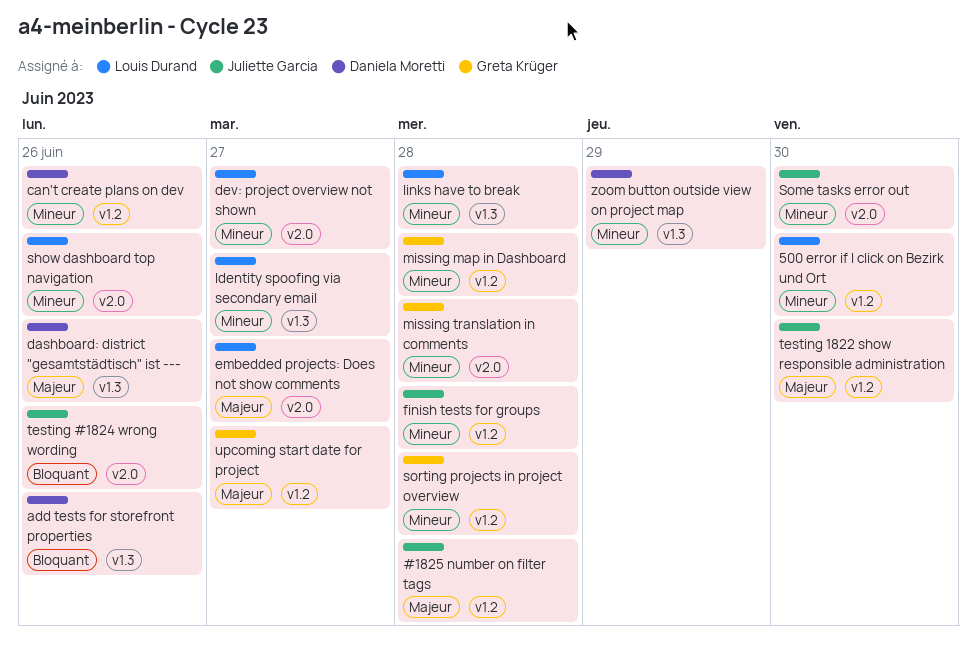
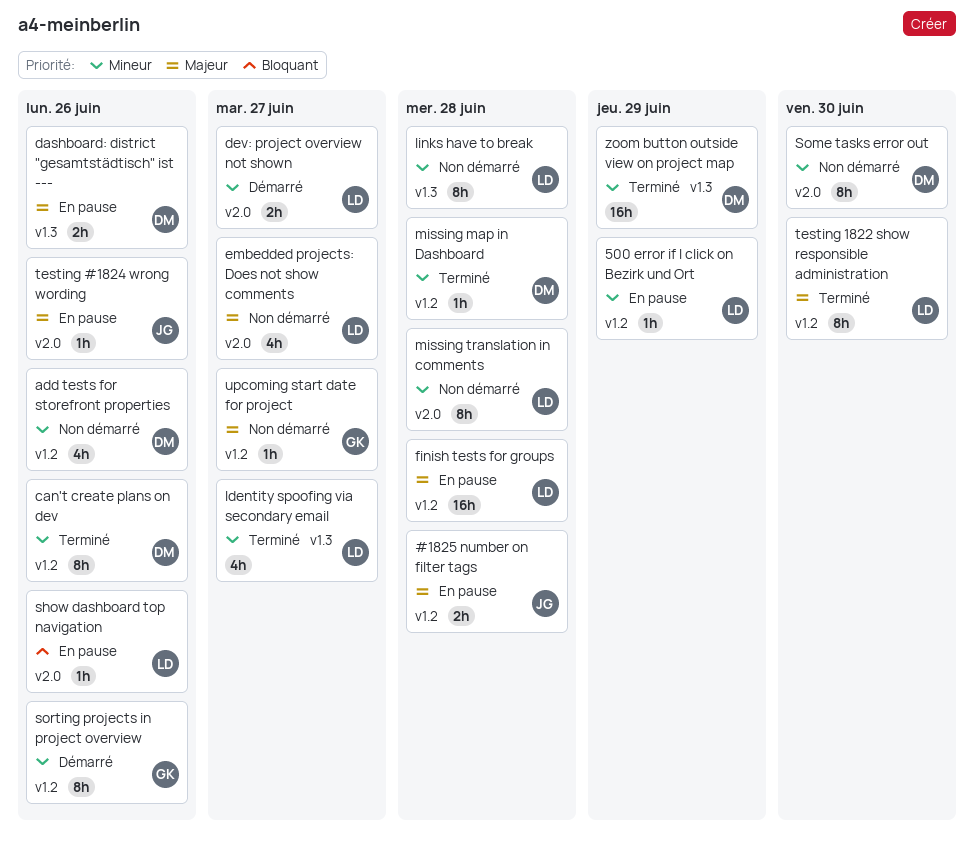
500 error if I click on Bezirk und Ort, due: Jun 30 -> Jun 29
add tests for storefront properties, priority: Bloquant -> Mineur
add tests for storefront properties, label: v1.3 -> v1.2
finish tests for groups, owner: Juliette Garcia -> Louis Durand
finish tests for groups, priority: Mineur -> Majeur
missing map in Dashboard, owner: Greta Krüger -> Daniela Moretti
missing translation in comments, owner: Greta Krüger -> Louis Durand
show dashboard top navigation, priority: Mineur -> Bloquant
Some tasks error out, owner: Juliette Garcia -> Daniela Moretti
sorting projects in project overview, due: Jun 28 -> Jun 26
testing #1824 wrong wording, priority: Bloquant -> Majeur
testing 1822 show responsible administration, owner: Juliette Garcia -> Louis Durand

